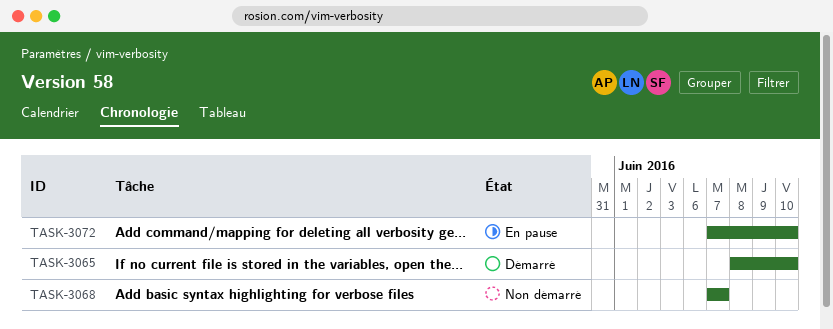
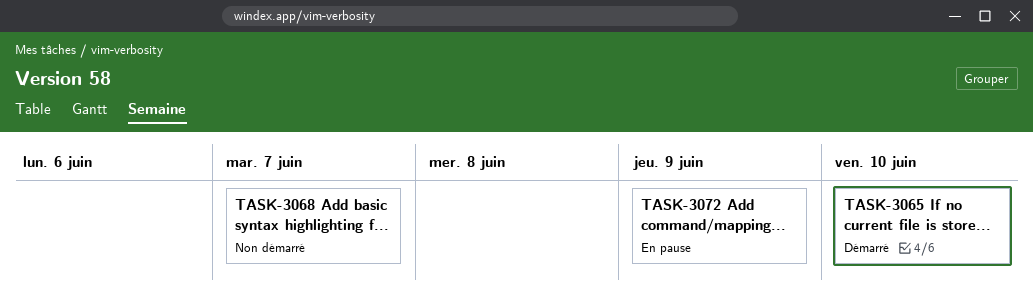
TASK-3072, due: Jun 10 -> Jun 9

